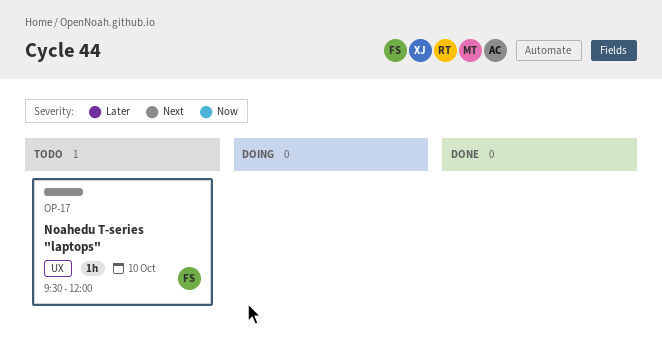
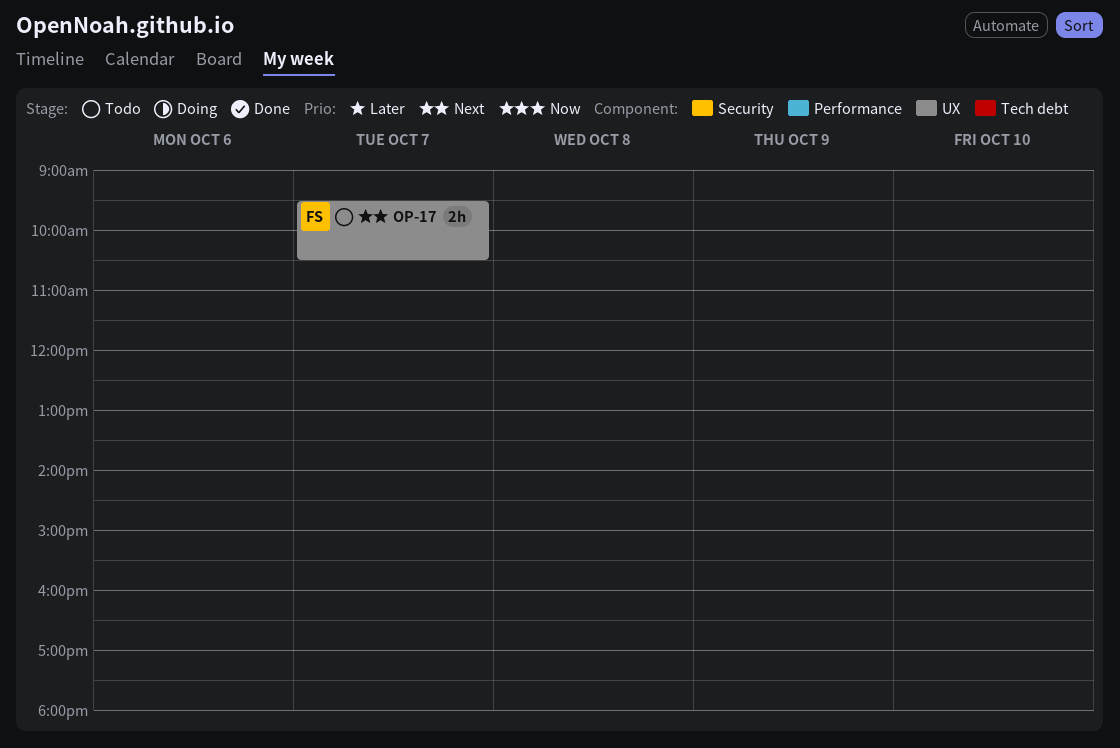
OP-17, estimate: 1h -> 2h
OP-17, day: Oct 10 -> Oct 7
OP-17, ends: 12:00 -> 10:30

